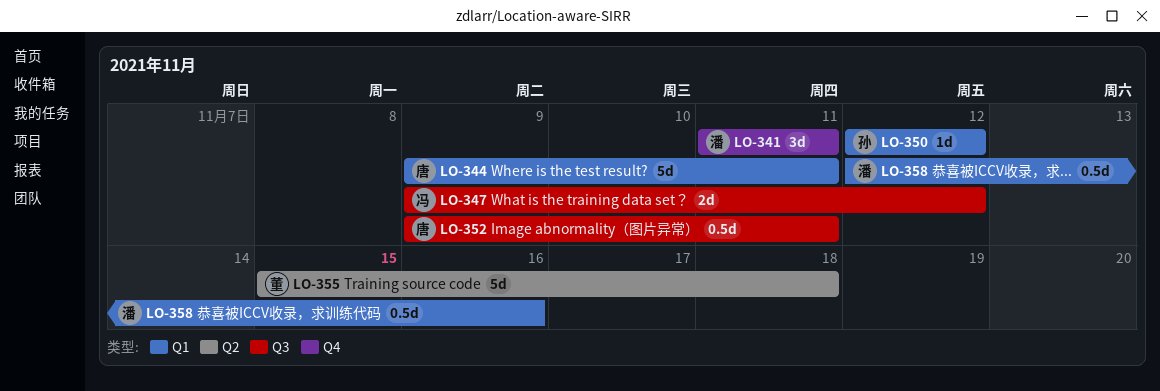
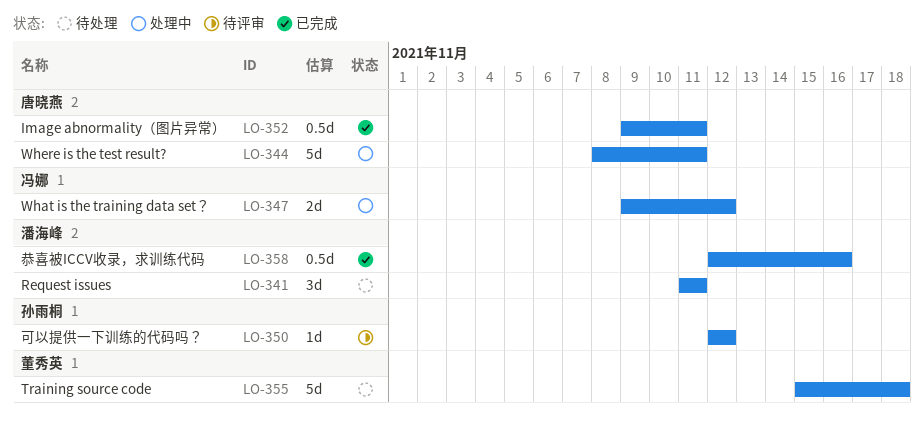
LO-344, start: Nov 9 -> Nov 8

